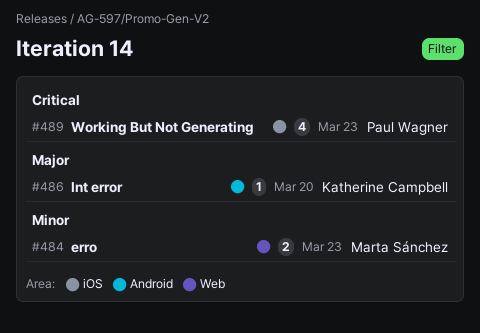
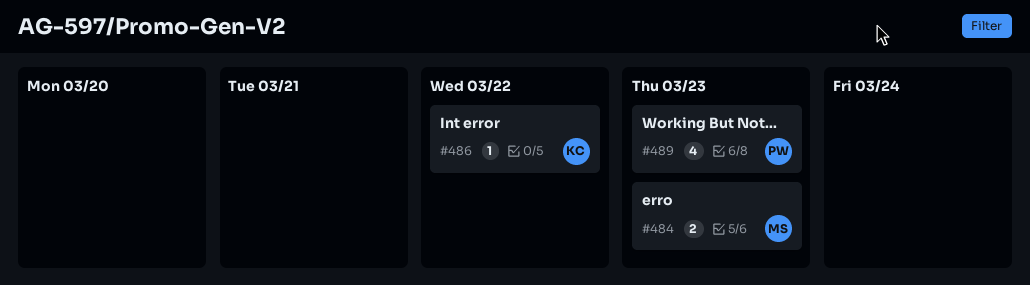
#486, due: Mar 20 -> Mar 22

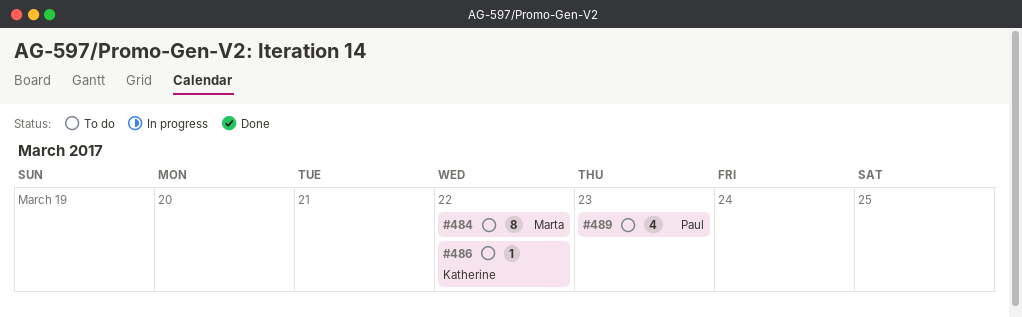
#484, estimate: 2 -> 8
#484, due: Mar 23 -> Mar 22

